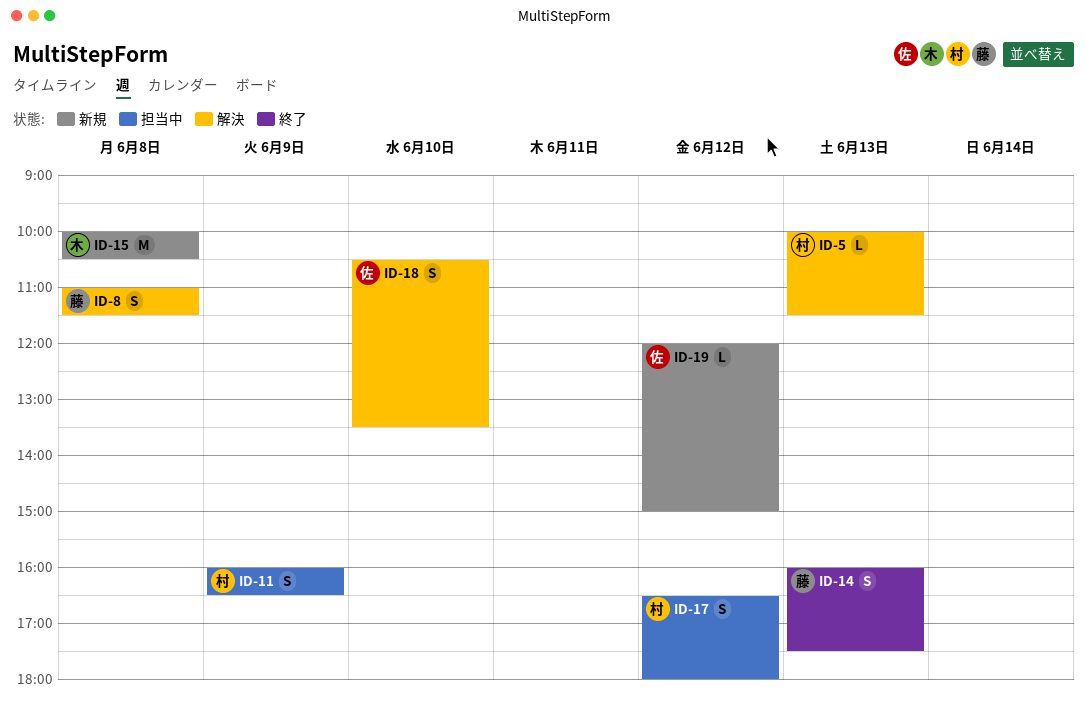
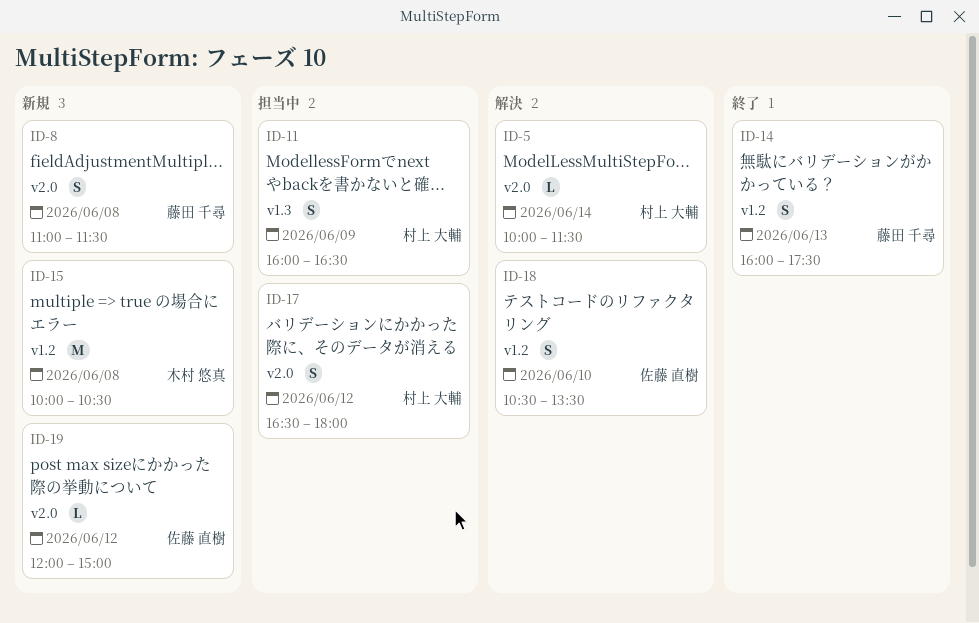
ID-5, day: Jun 13 -> Jun 14
ID-8, status: 解決 -> 新規

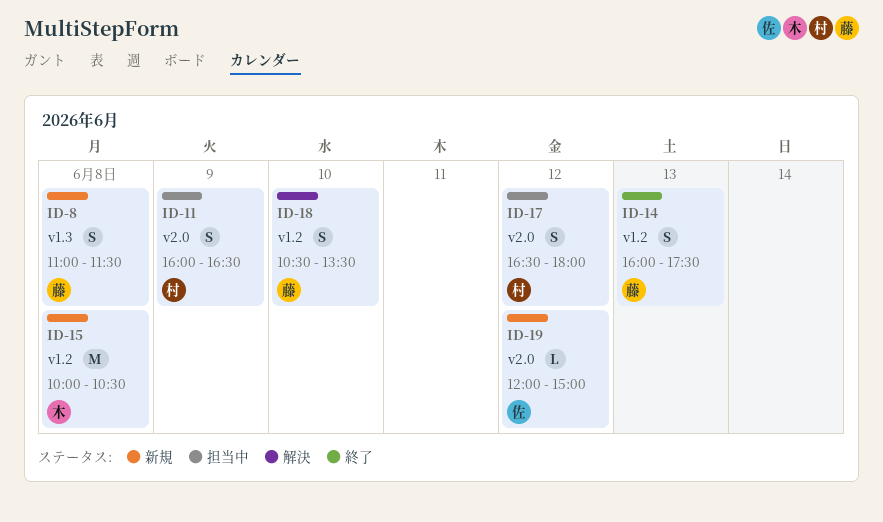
ID-5: present -> none
ID-8, label: v2.0 -> v1.3
ID-11, label: v1.3 -> v2.0
ID-18, owner: 佐藤 直樹 -> 藤田 千尋

